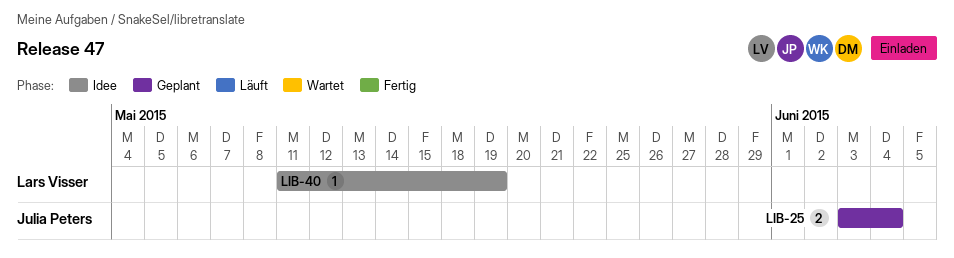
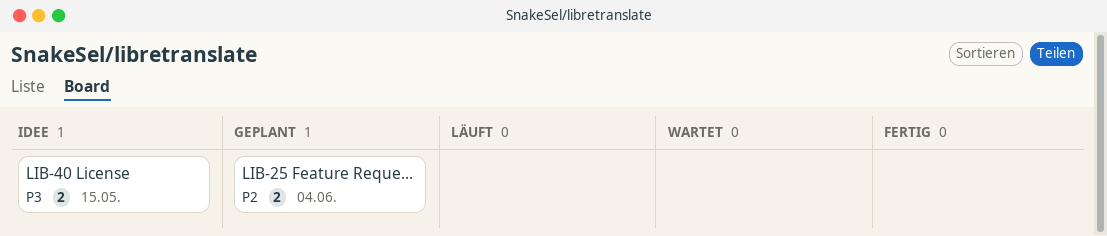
LIB-40, estimate: 1 -> 2
LIB-40, due: May 19 -> May 15

